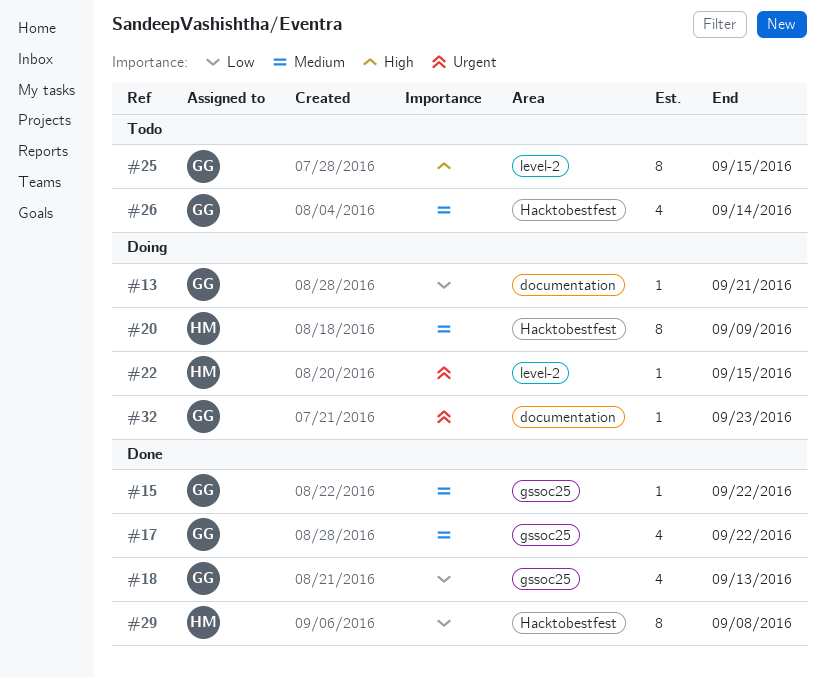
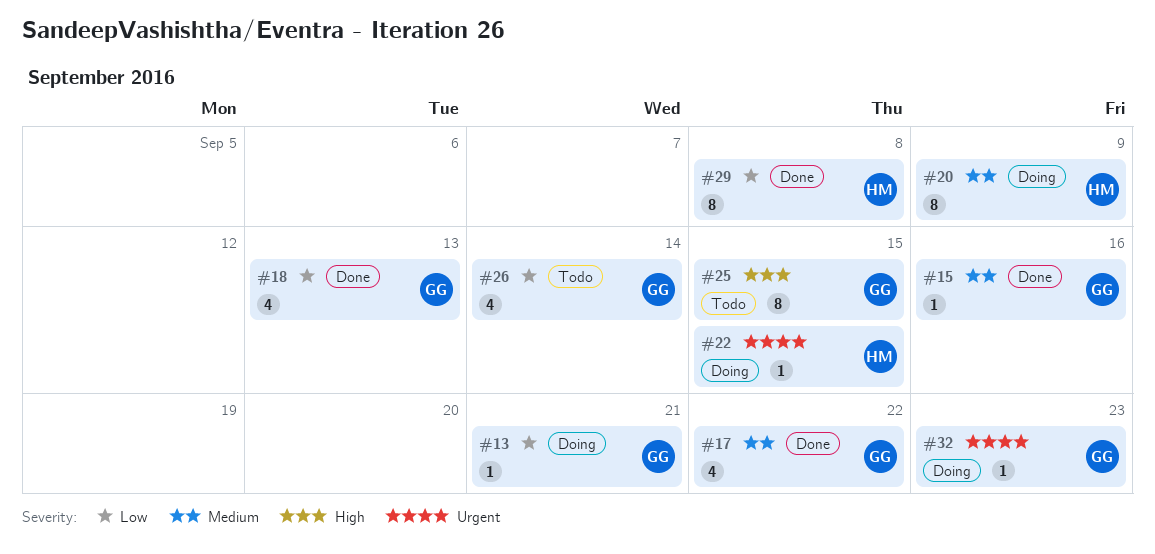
#15, due: Sep 22 -> Sep 16
#26, priority: Medium -> Low

